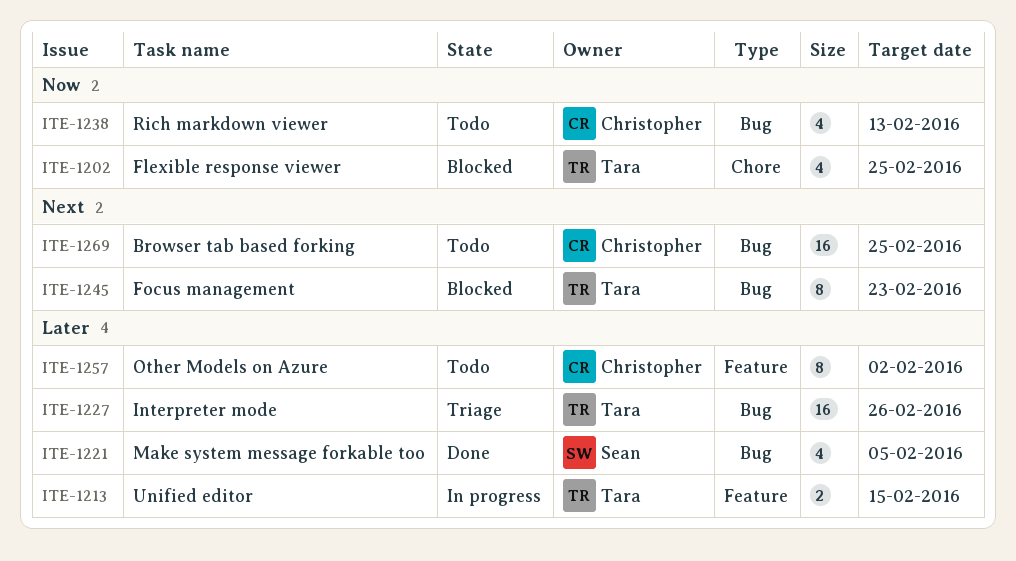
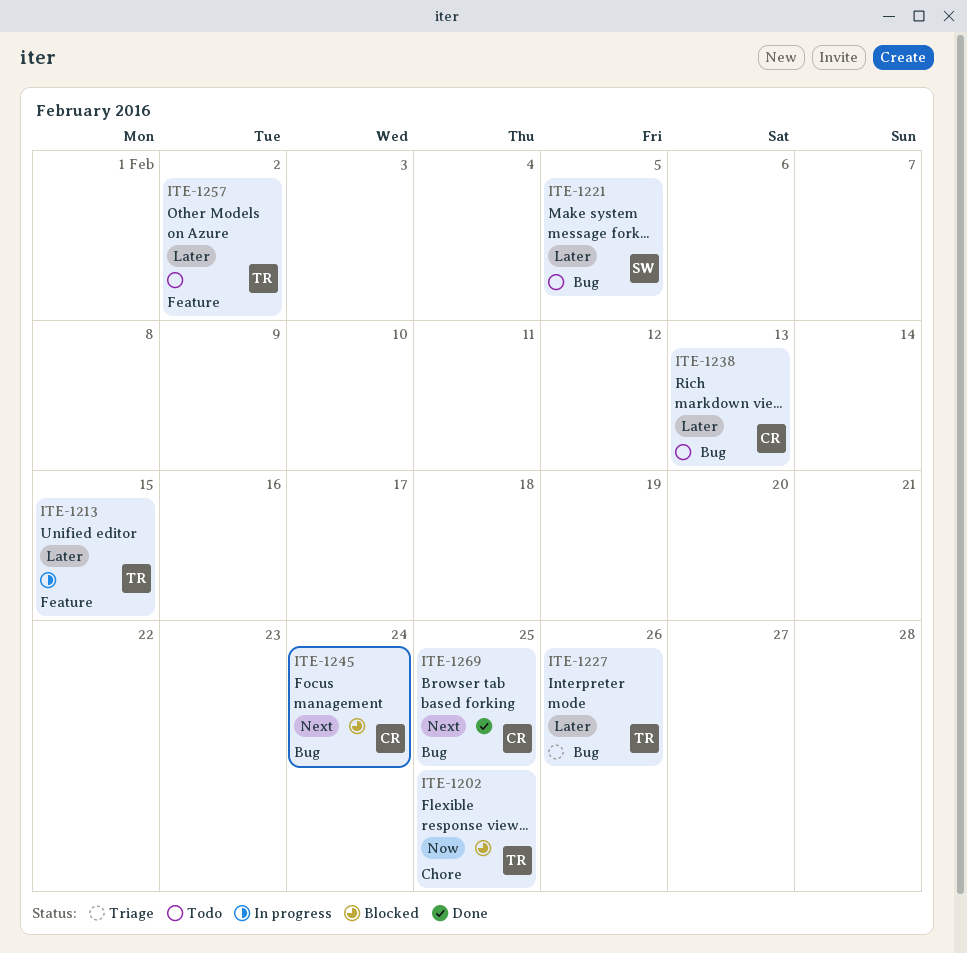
ITE-1221, status: Done -> Todo
ITE-1238, priority: Now -> Later
ITE-1245, owner: Tara -> Christopher
ITE-1245, due: Feb 23 -> Feb 24
ITE-1257, owner: Christopher -> Tara
ITE-1269, status: Todo -> Done

